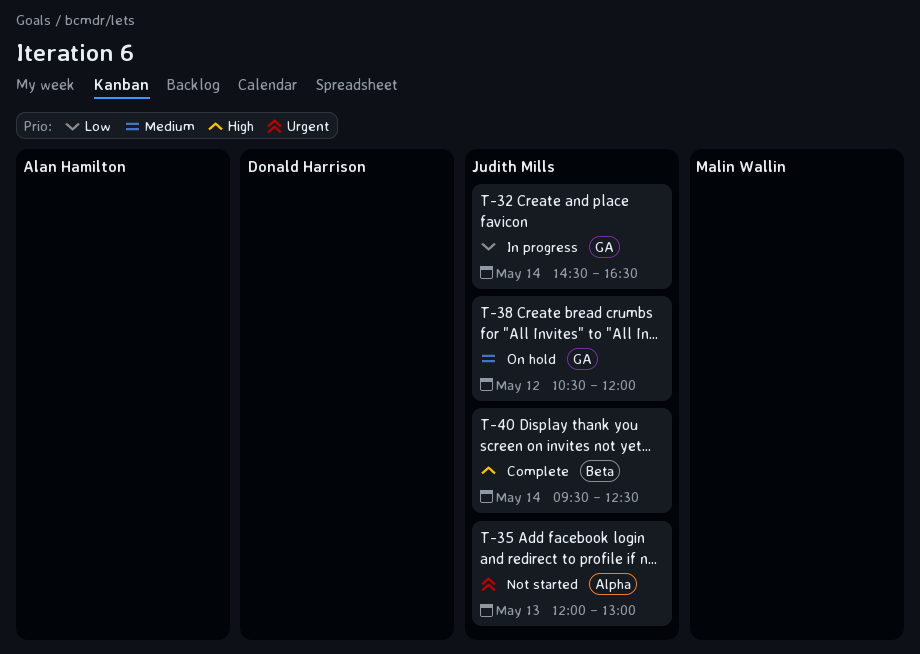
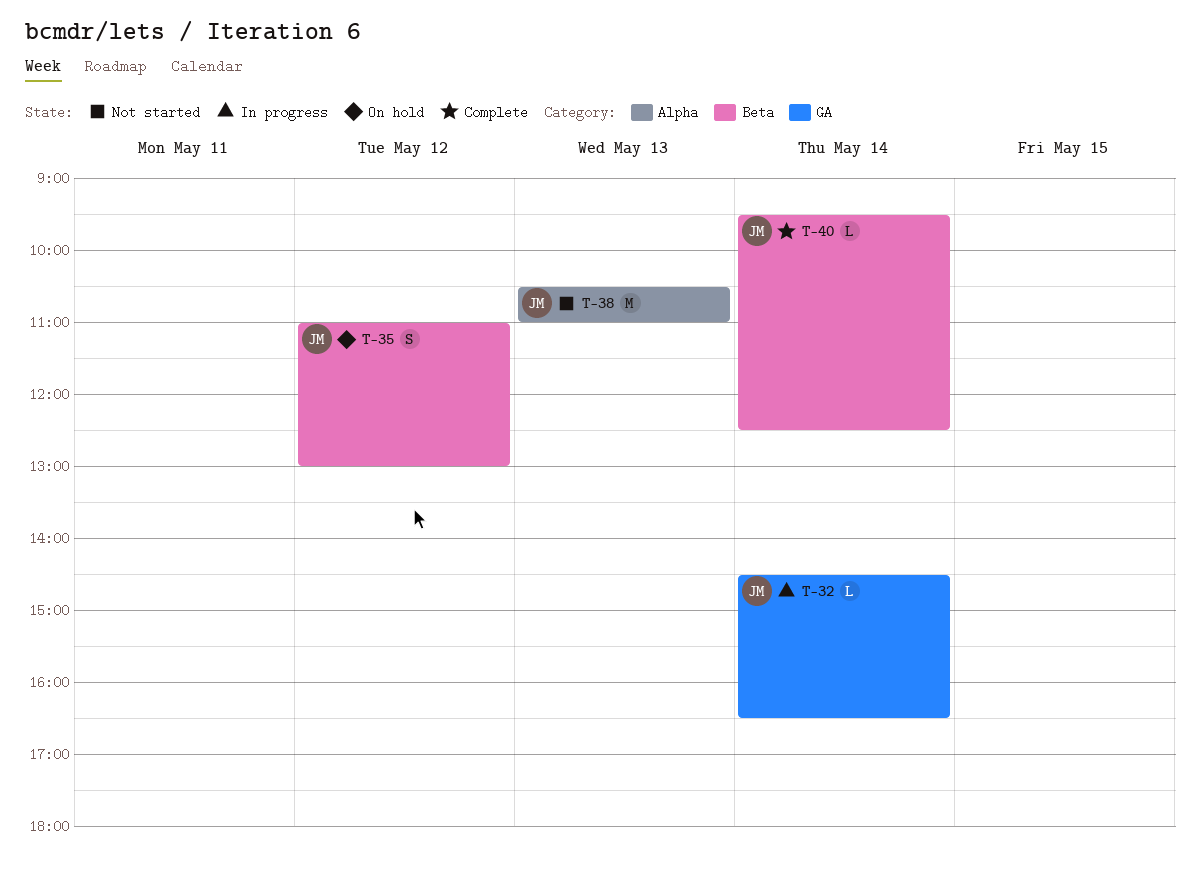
T-35, status: Not started -> On hold
T-35, label: Alpha -> Beta
T-35, day: May 13 -> May 12
T-35, begins: 12:00 -> 11:00
T-38, status: On hold -> Not started
T-38, label: GA -> Alpha
T-38, day: May 12 -> May 13
T-38, ends: 12:00 -> 11:00

